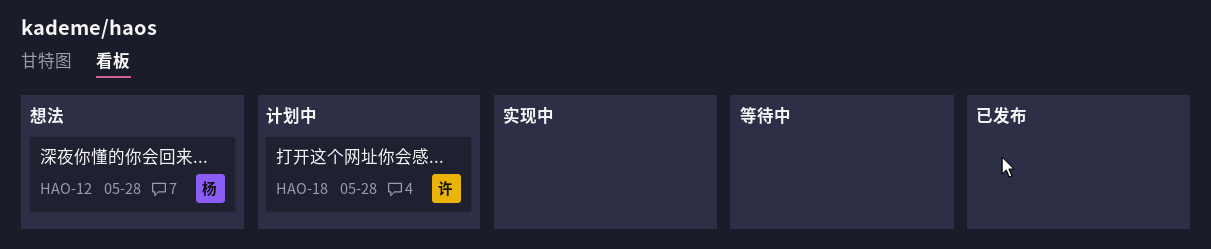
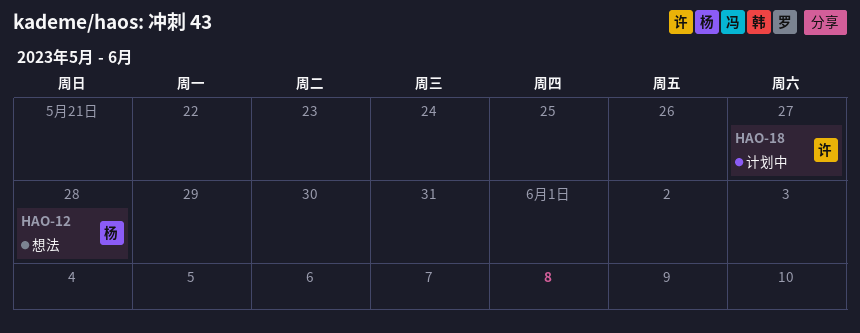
HAO-18, due: May 28 -> May 27

